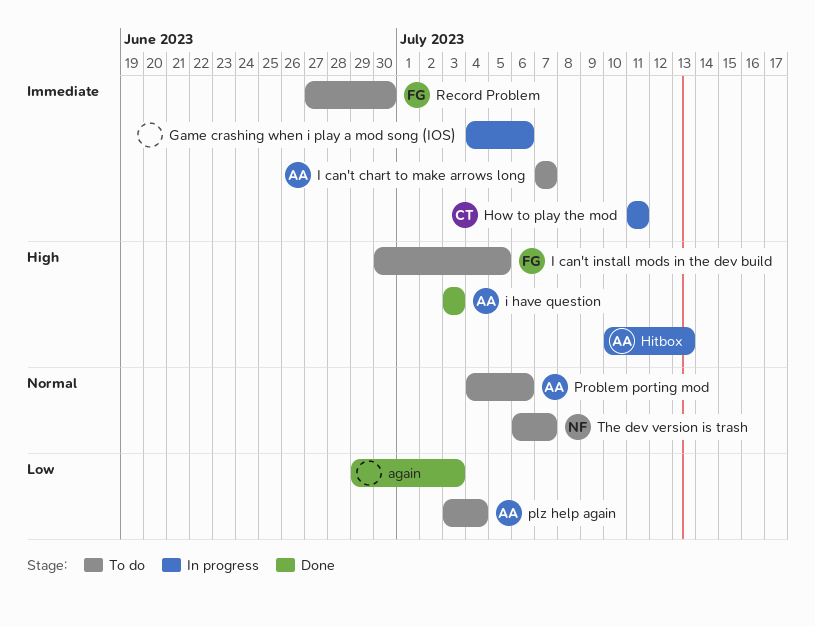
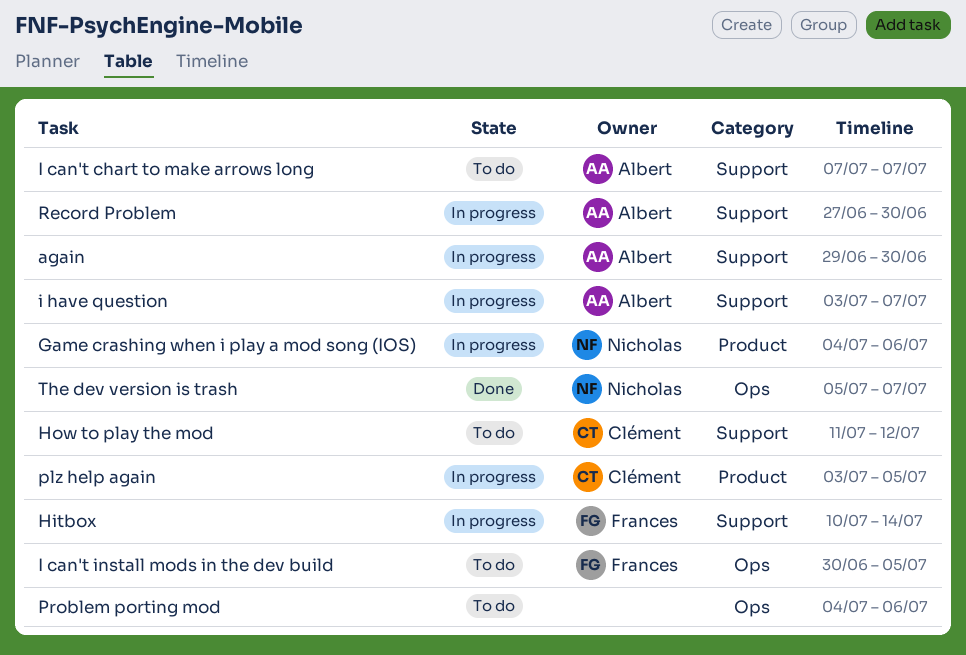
again, status: Done -> In progress
again, owner: none -> Albert
again, due: Jul 3 -> Jun 30
Game crashing when i play a mod song (IOS), owner: none -> Nicholas
Hitbox, owner: Albert -> Frances
Hitbox, due: Jul 13 -> Jul 14
How to play the mod, status: In progress -> To do
How to play the mod, due: Jul 11 -> Jul 12
i have question, status: Done -> In progress
i have question, due: Jul 3 -> Jul 7
plz help again, status: To do -> In progress
plz help again, owner: Albert -> Clément
plz help again, due: Jul 4 -> Jul 5
Problem porting mod, owner: Albert -> none
Record Problem, status: To do -> In progress
Record Problem, owner: Frances -> Albert
The dev version is trash, status: To do -> Done
The dev version is trash, start: Jul 6 -> Jul 5

